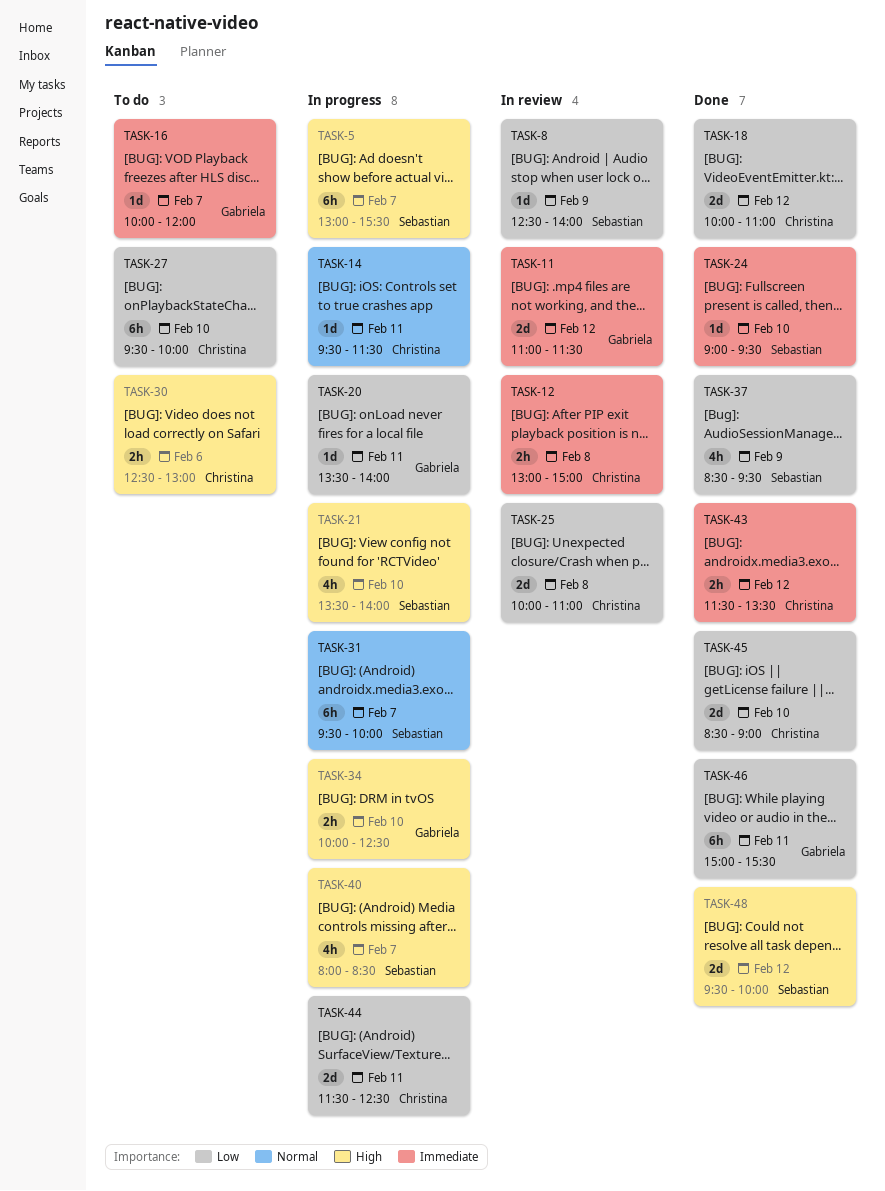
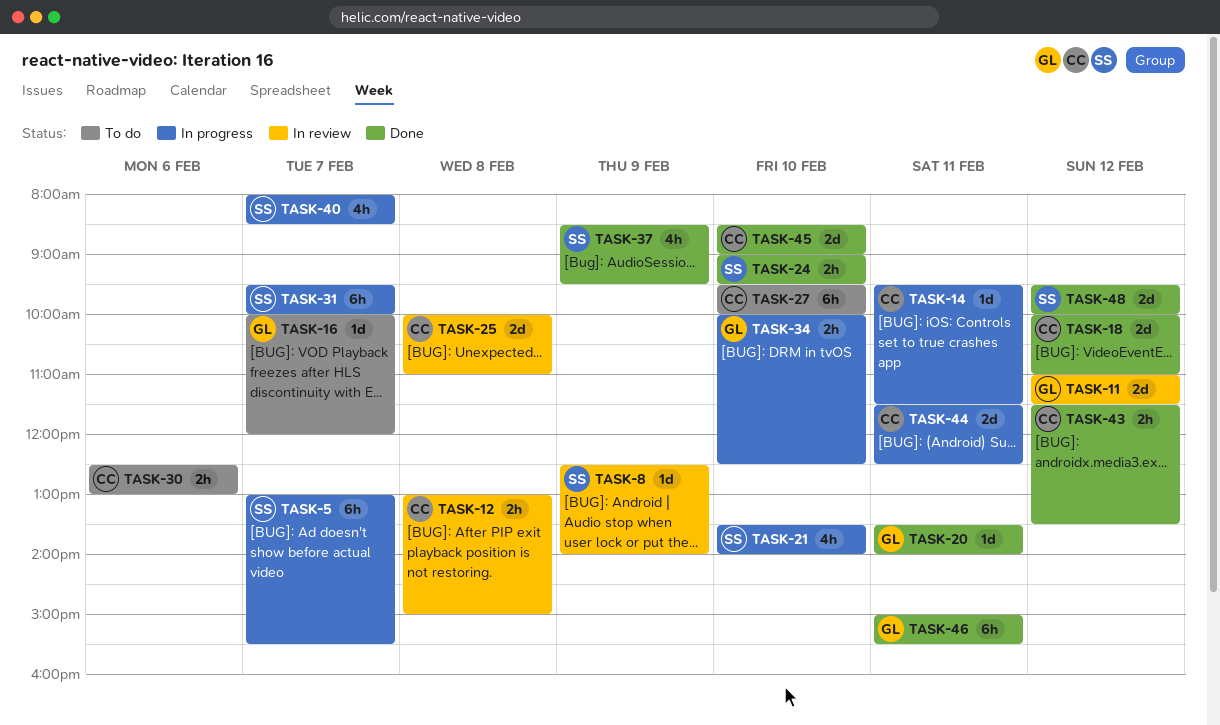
TASK-20, status: In progress -> Done
TASK-24, estimate: 1d -> 2h

